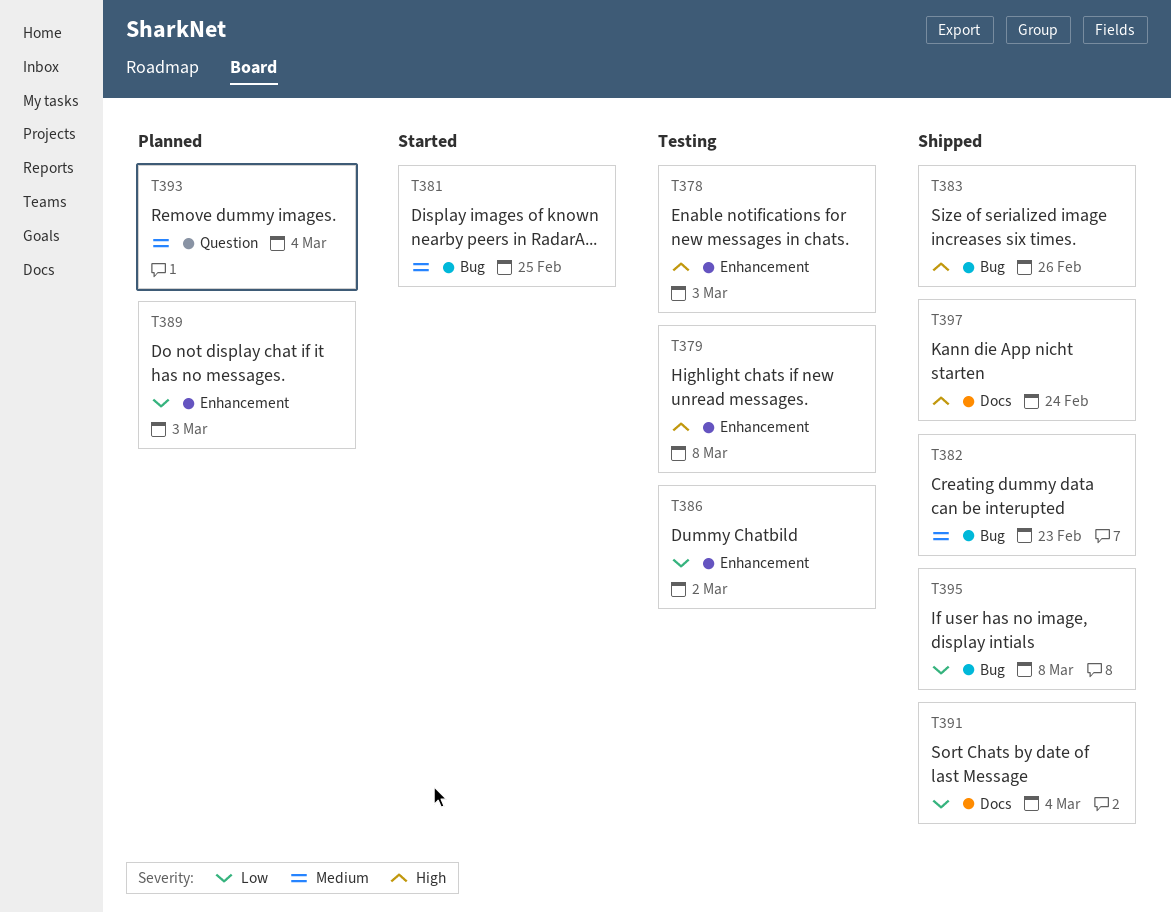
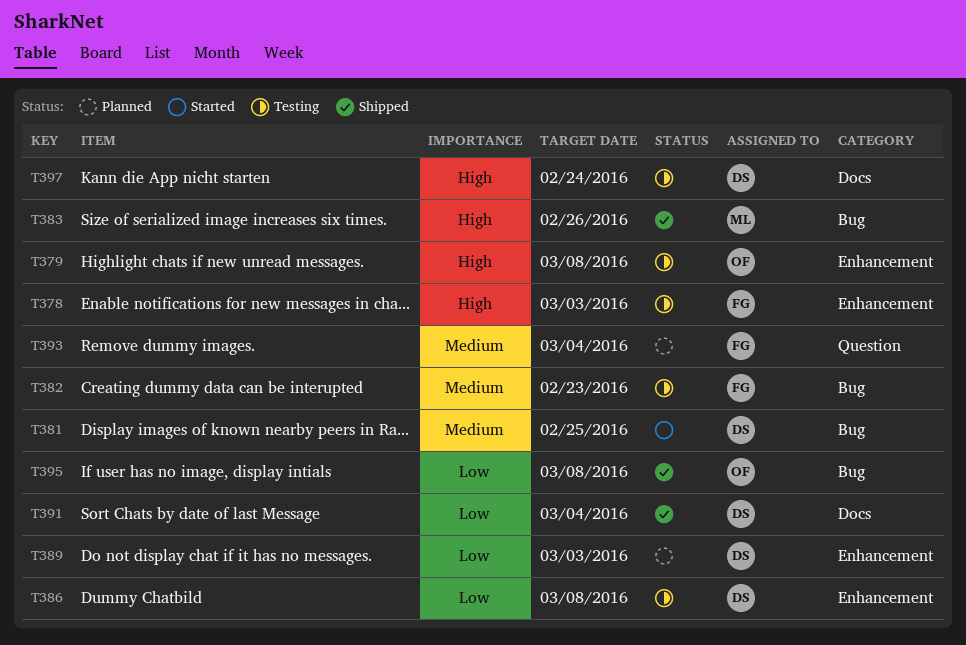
T382, status: Shipped -> Testing
T386, due: Mar 2 -> Mar 8
T397, status: Shipped -> Testing

